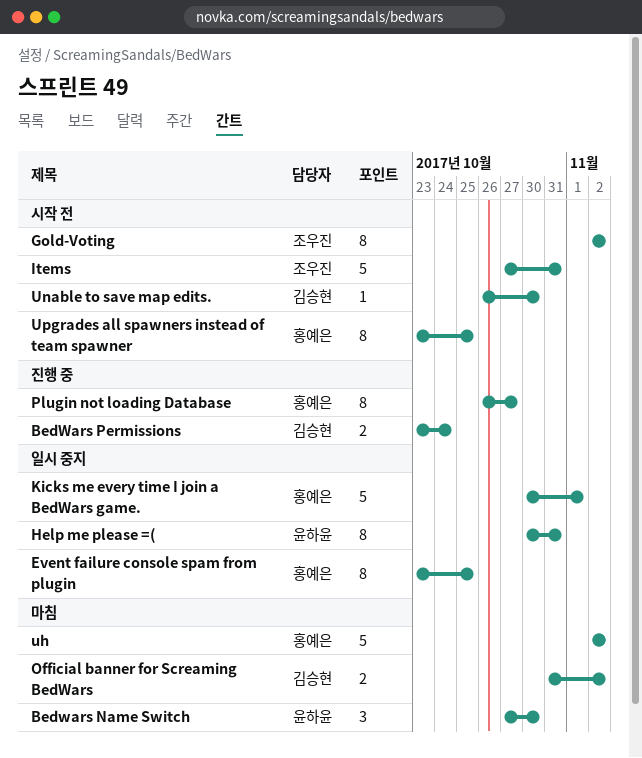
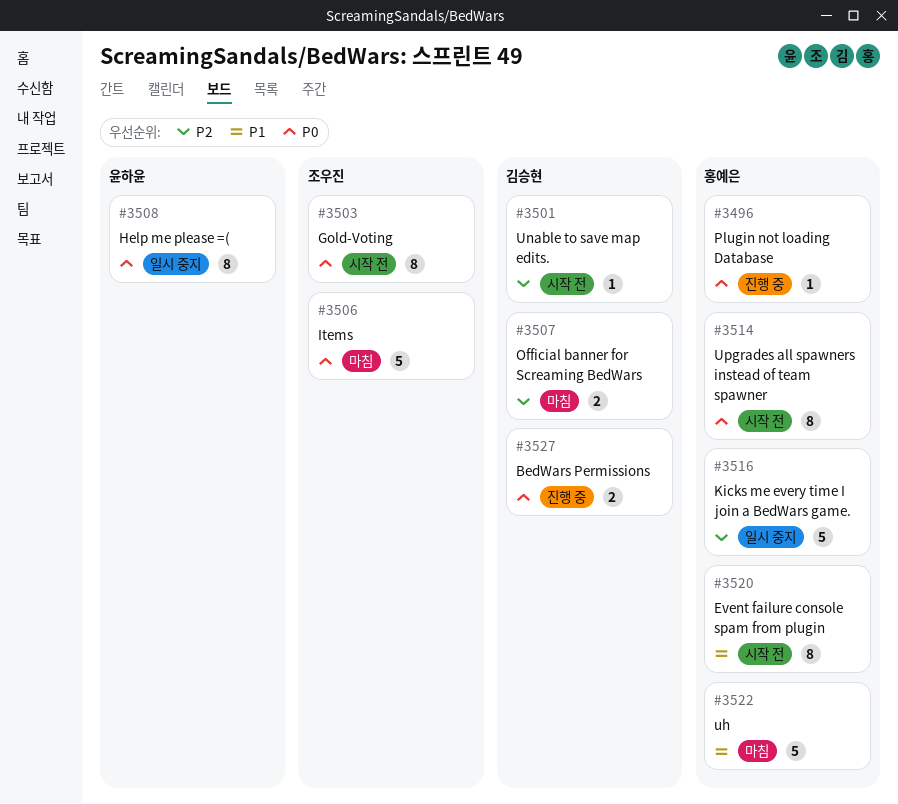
Bedwars Name Switch: present -> none
Event failure console spam from plugin, status: 일시 중지 -> 시작 전
Items, status: 시작 전 -> 마침
Plugin not loading Database, estimate: 8 -> 1

